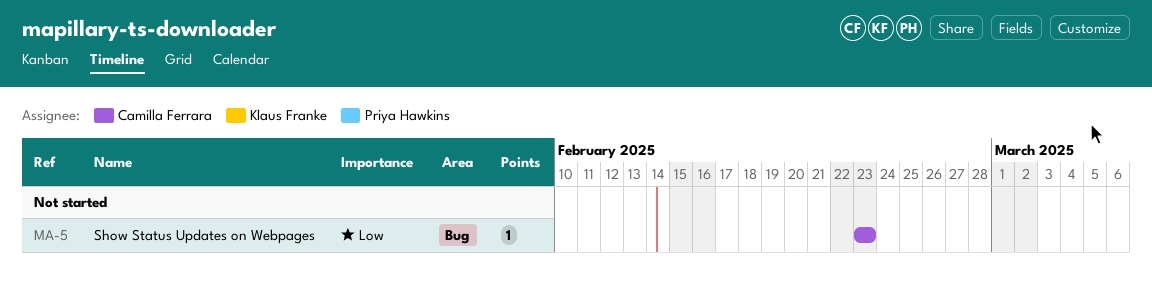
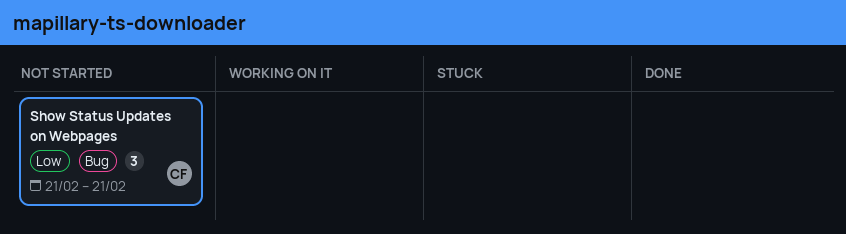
Show Status Updates on Webpages, estimate: 1 -> 3
Show Status Updates on Webpages, start: Feb 23 -> Feb 21
Show Status Updates on Webpages, due: Feb 23 -> Feb 21

